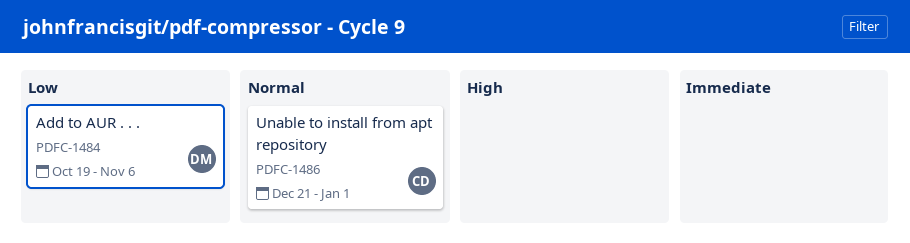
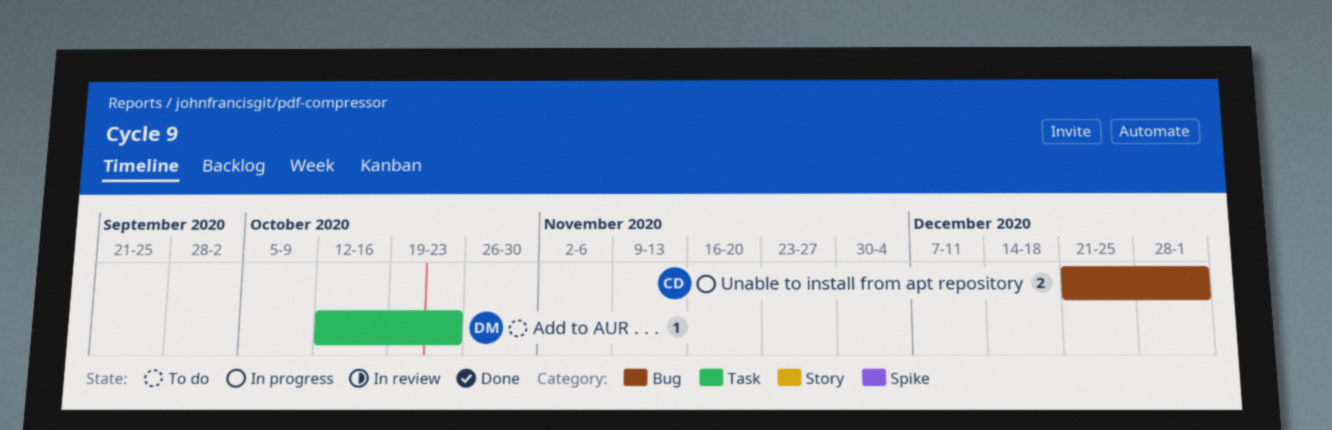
Add to AUR . . ., start: Oct 19 -> Oct 12
Add to AUR . . ., due: Nov 6 -> Oct 23

